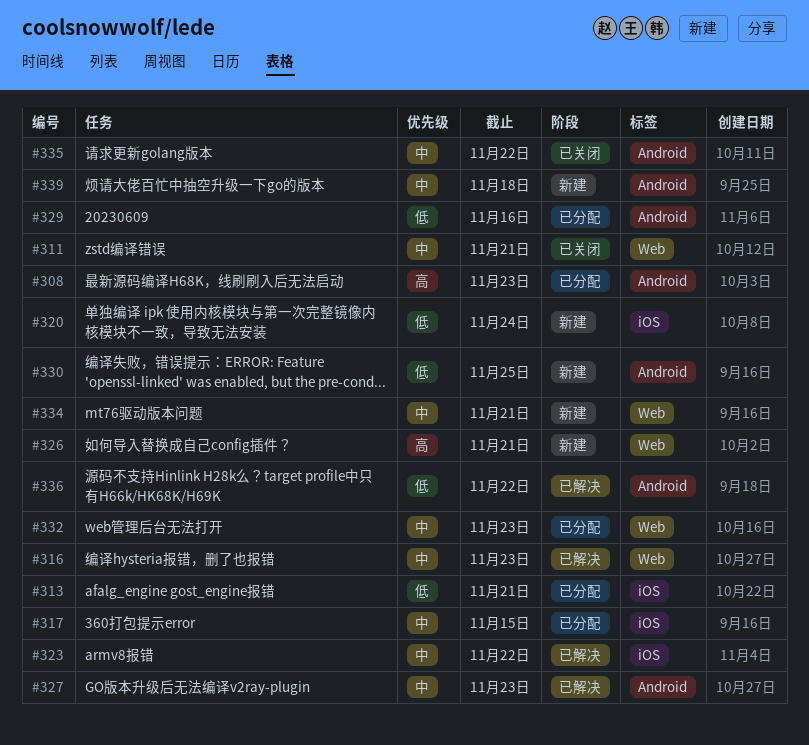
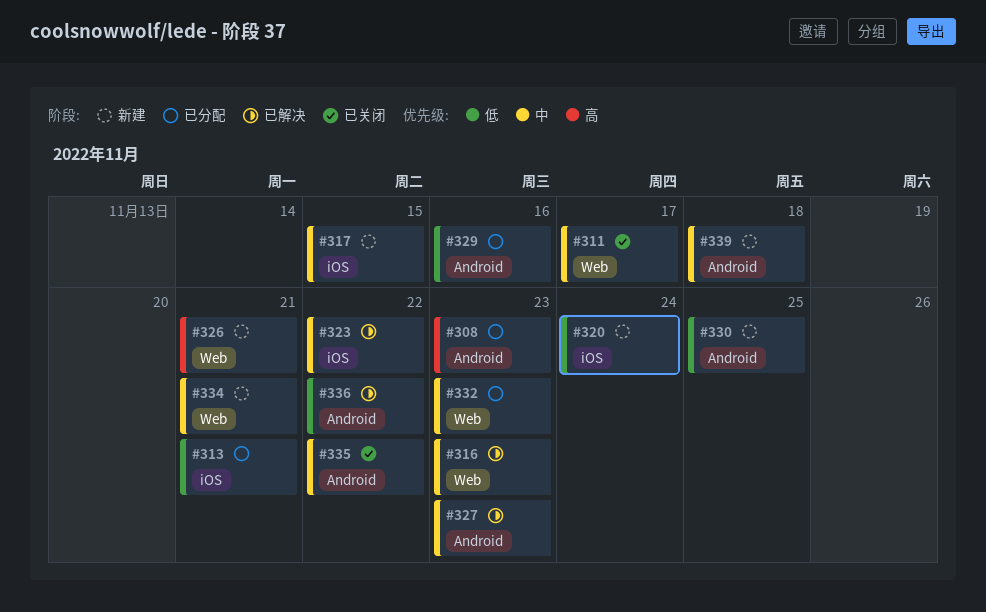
#311, due: Nov 21 -> Nov 17
#317, status: 已分配 -> 新建

